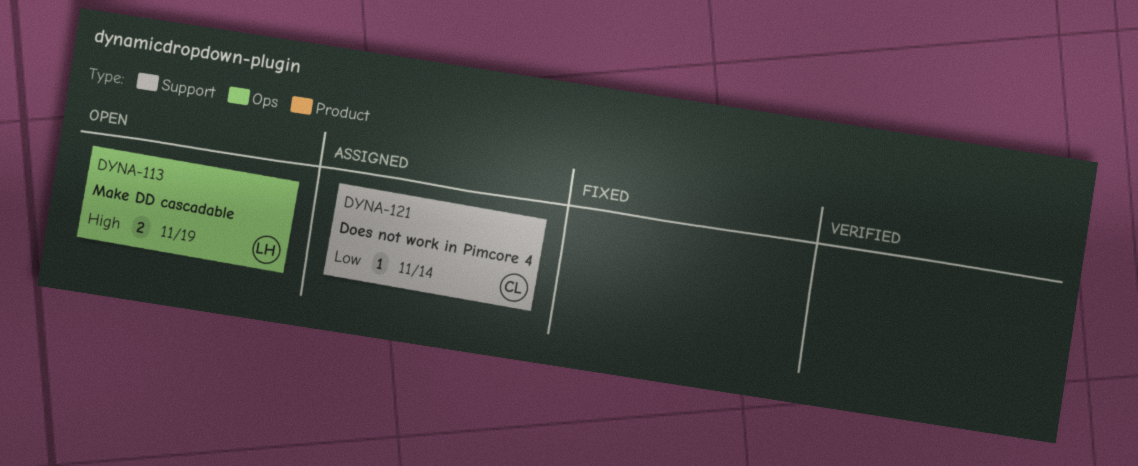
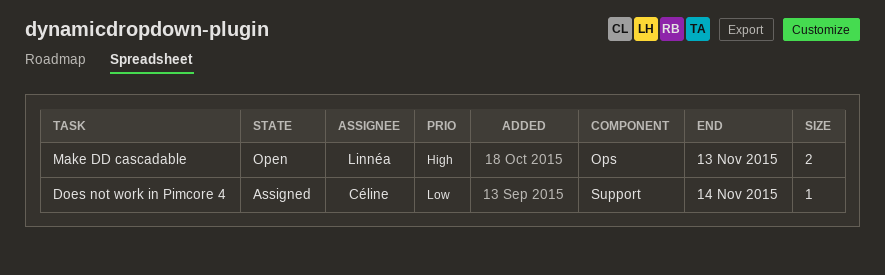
Make DD cascadable, due: Nov 19 -> Nov 13

